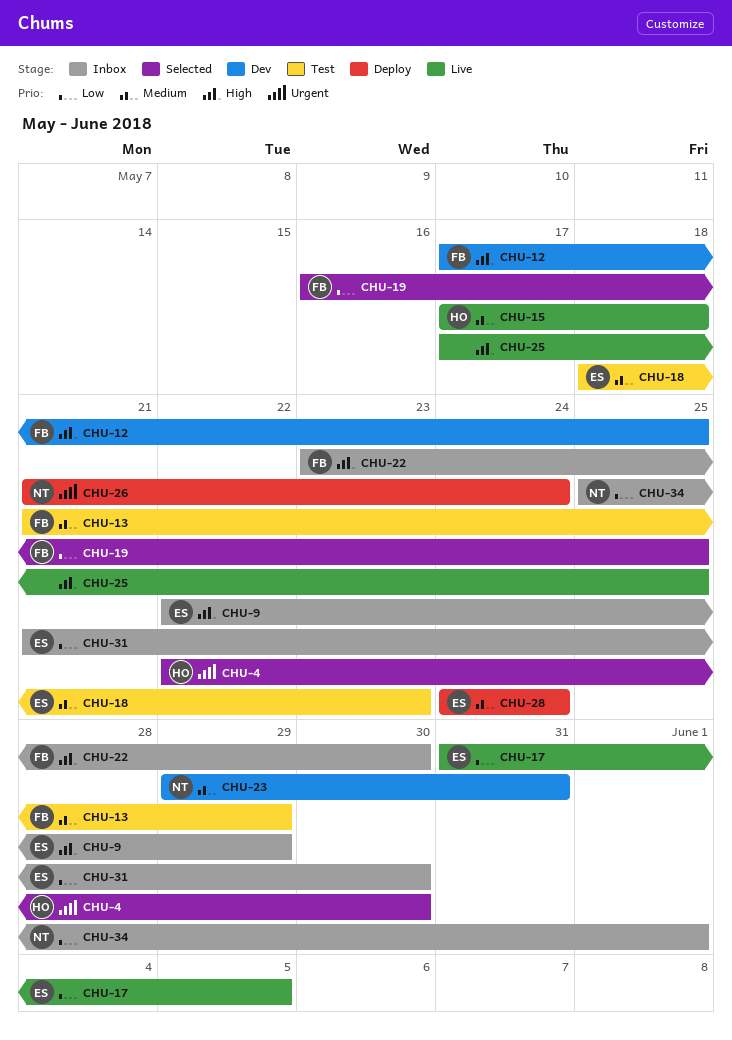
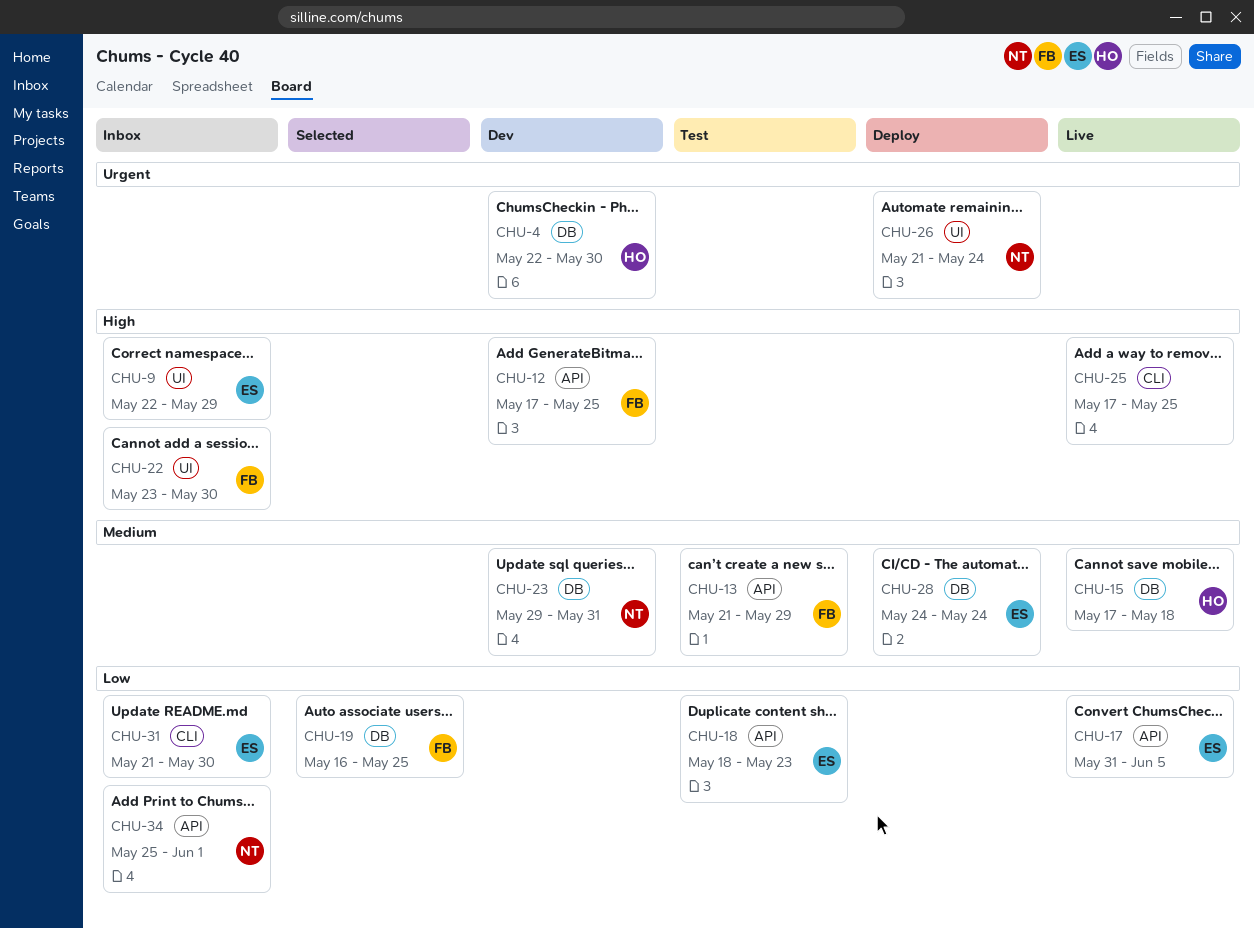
CHU-4, status: Selected -> Dev
CHU-18, priority: Medium -> Low

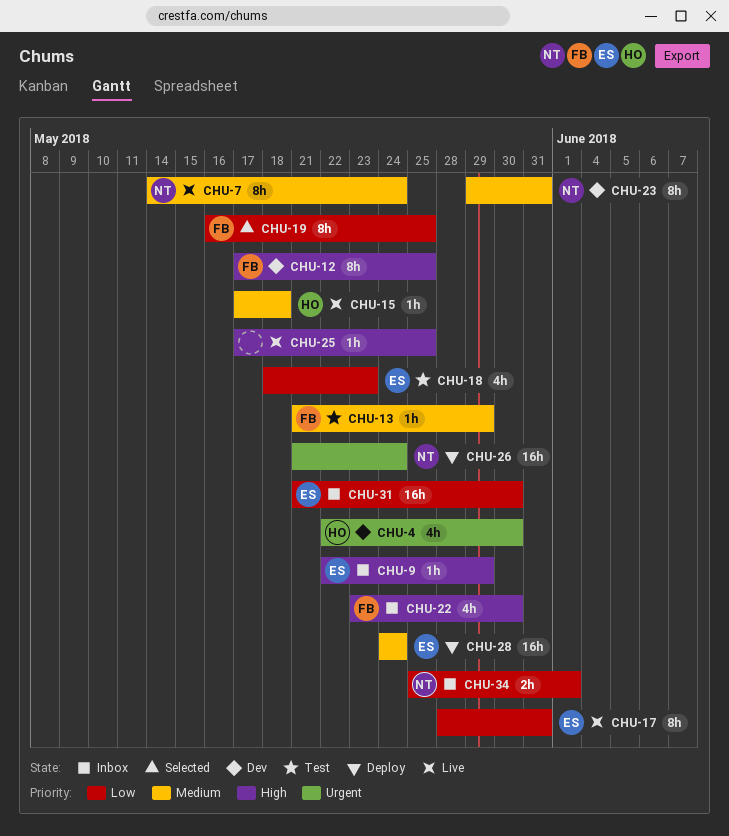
CHU-7: none -> present
CHU-17, start: May 31 -> May 28
CHU-17, due: Jun 5 -> May 31

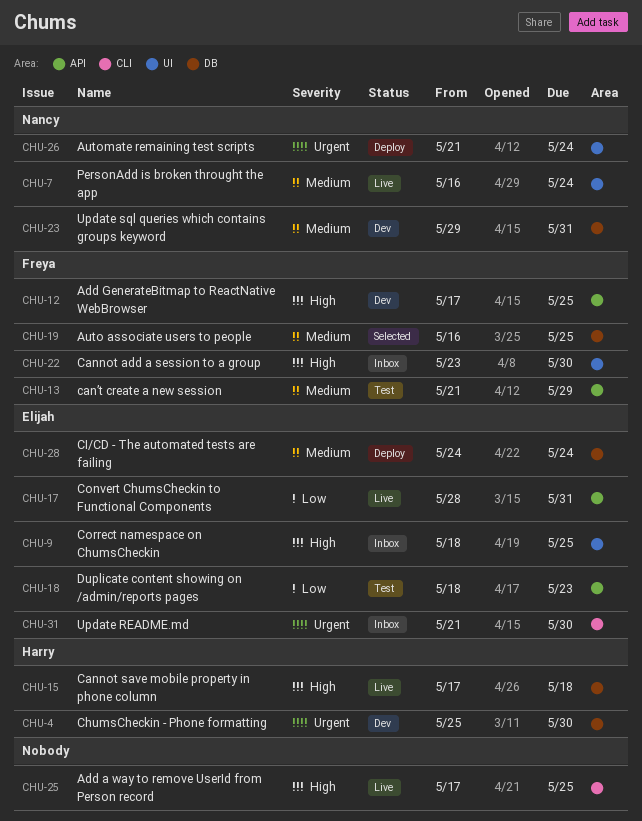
CHU-4, start: May 22 -> May 25
CHU-7, start: May 14 -> May 16
CHU-9, start: May 22 -> May 18
CHU-9, due: May 29 -> May 25
CHU-15, priority: Medium -> High
CHU-19, priority: Low -> Medium
CHU-31, priority: Low -> Urgent
CHU-34: present -> none

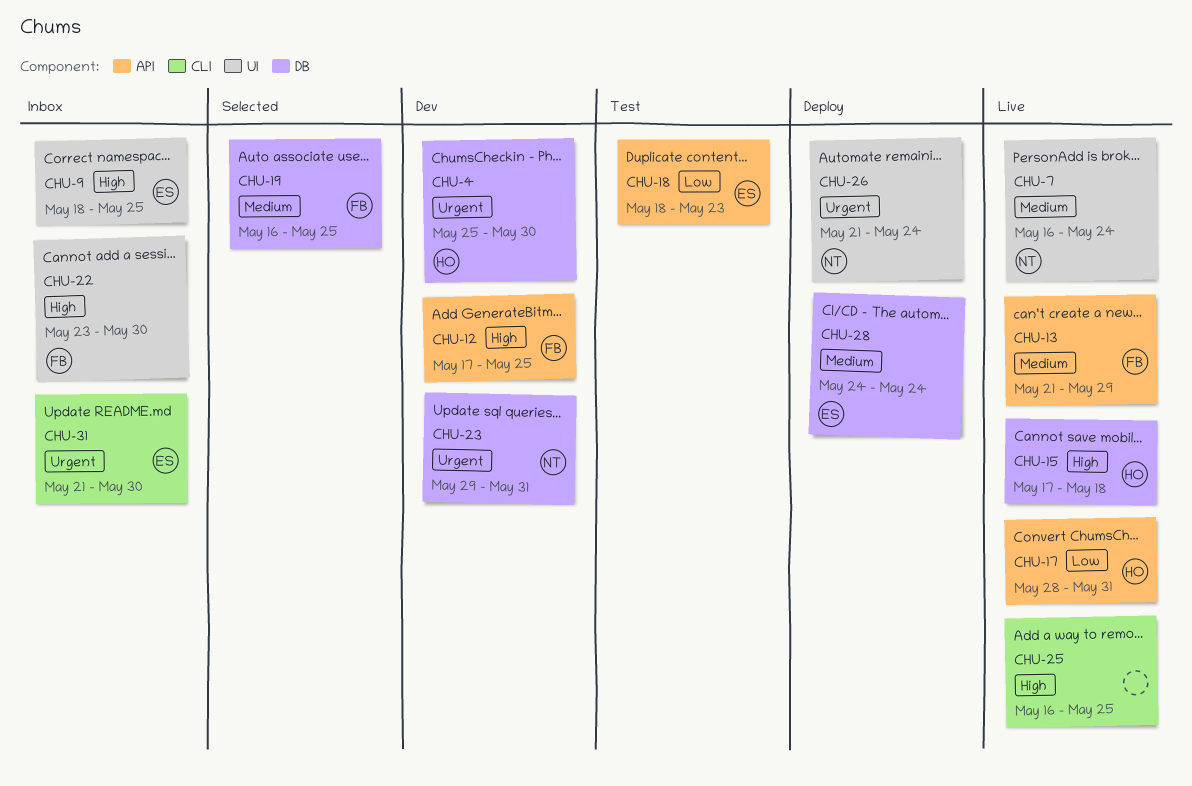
CHU-13, status: Test -> Live
CHU-17, owner: Elijah -> Harry
CHU-23, priority: Medium -> Urgent
CHU-25, start: May 17 -> May 16

